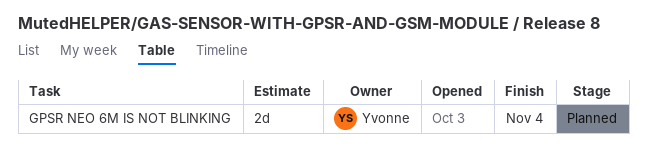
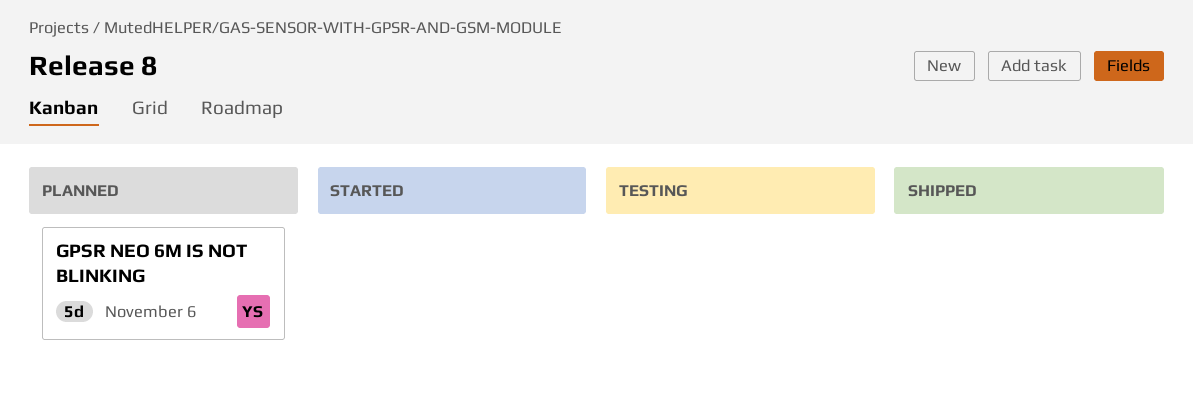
GPSR NEO 6M IS NOT BLINKING, estimate: 2d -> 5d
GPSR NEO 6M IS NOT BLINKING, due: Nov 4 -> Nov 6

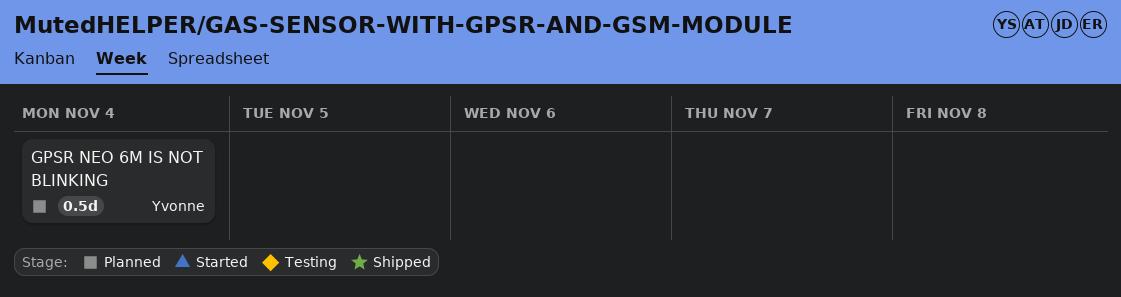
GPSR NEO 6M IS NOT BLINKING, estimate: 5d -> 0.5d
GPSR NEO 6M IS NOT BLINKING, due: Nov 6 -> Nov 4

